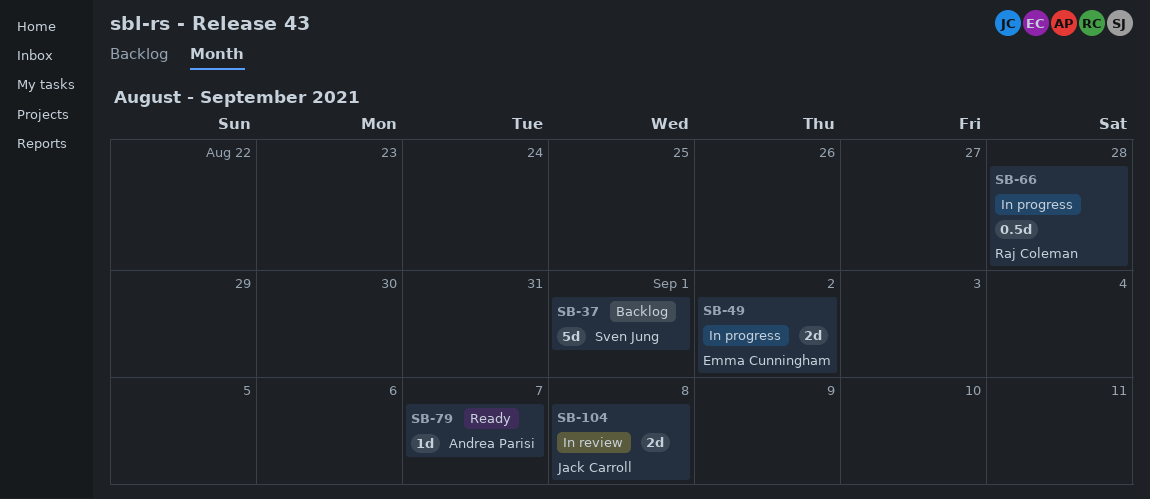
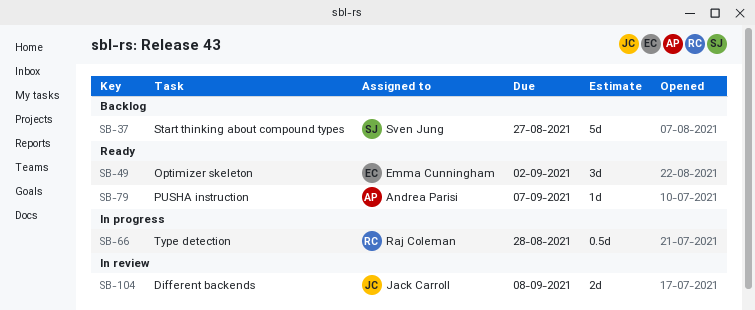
SB-37, due: Sep 1 -> Aug 27
SB-49, status: In progress -> Ready
SB-49, estimate: 2d -> 3d

